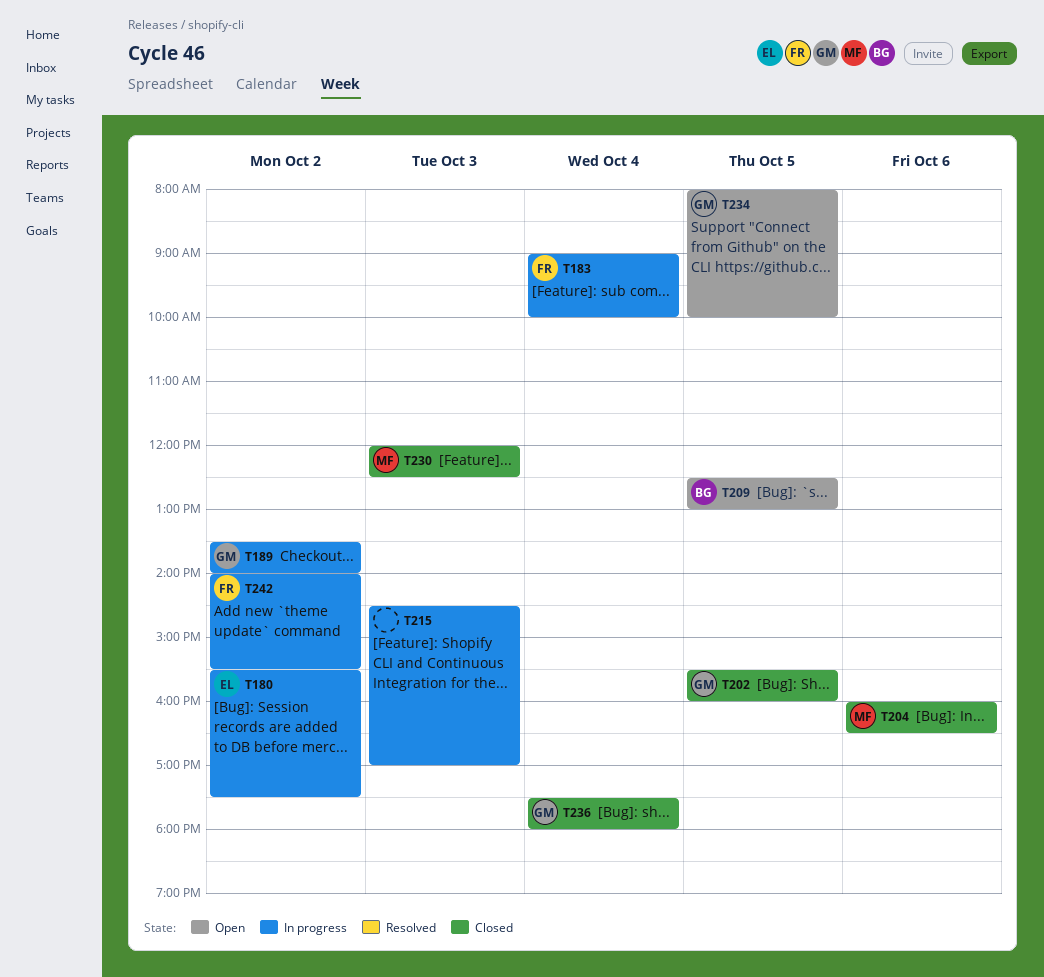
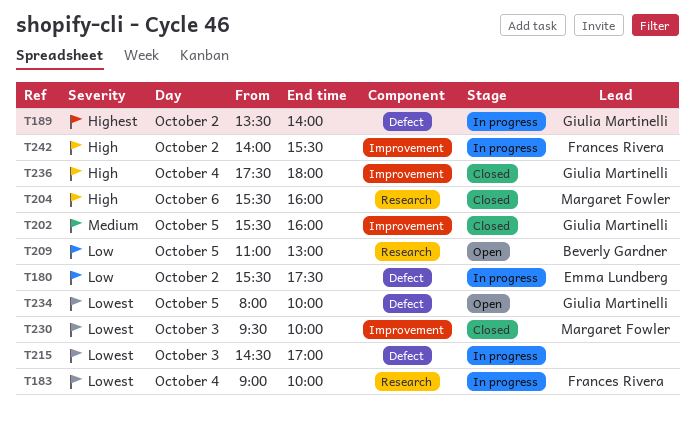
T204, begins: 16:00 -> 15:30
T204, ends: 16:30 -> 16:00
T209, begins: 12:30 -> 11:00
T230, begins: 12:00 -> 09:30
T230, ends: 12:30 -> 10:00

